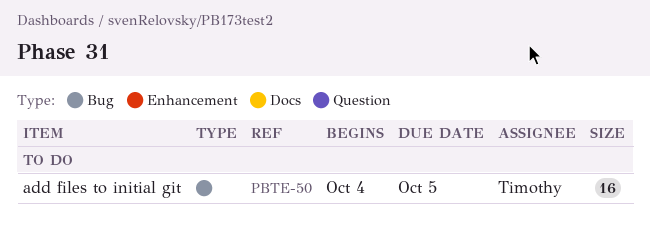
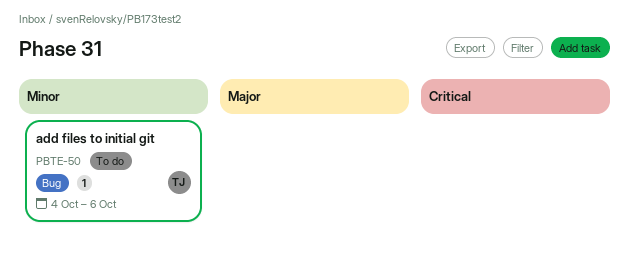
PBTE-50, estimate: 16 -> 1
PBTE-50, due: Oct 5 -> Oct 6

